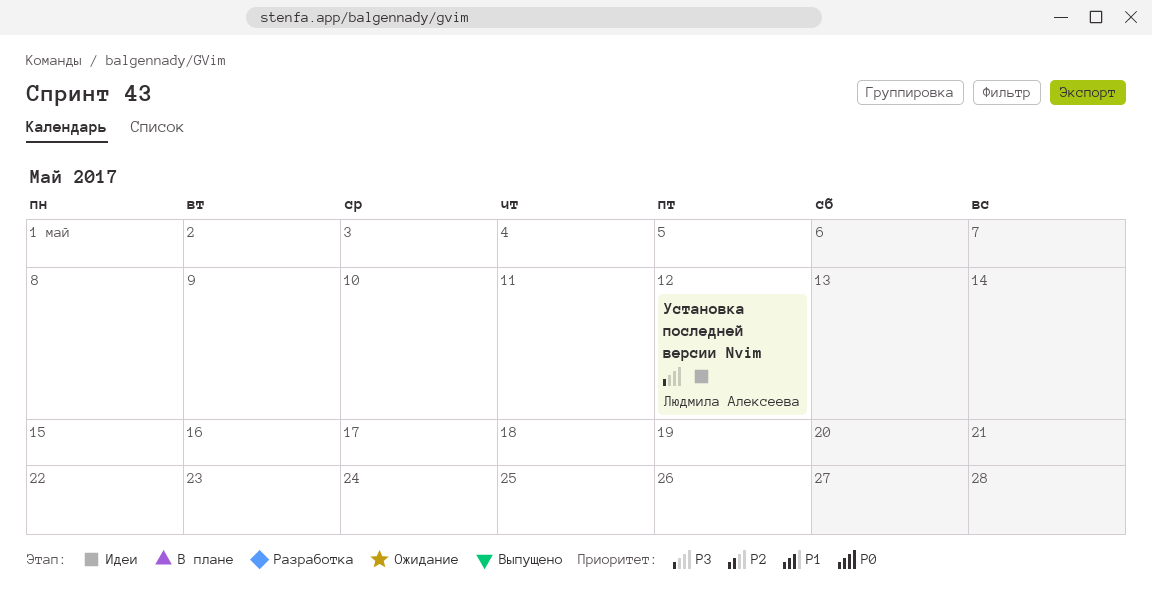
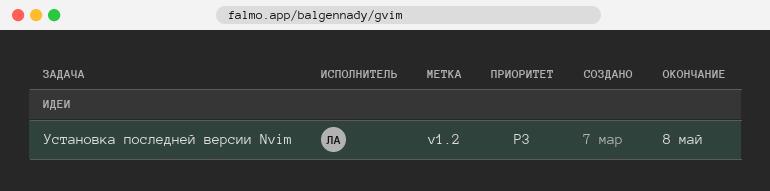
Установка последней версии Nvim, due: May 12 -> May 8

